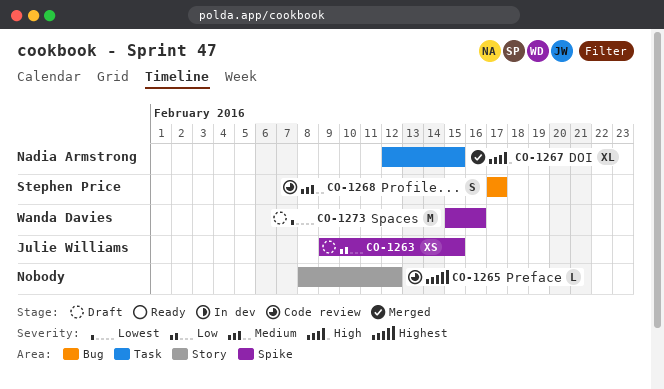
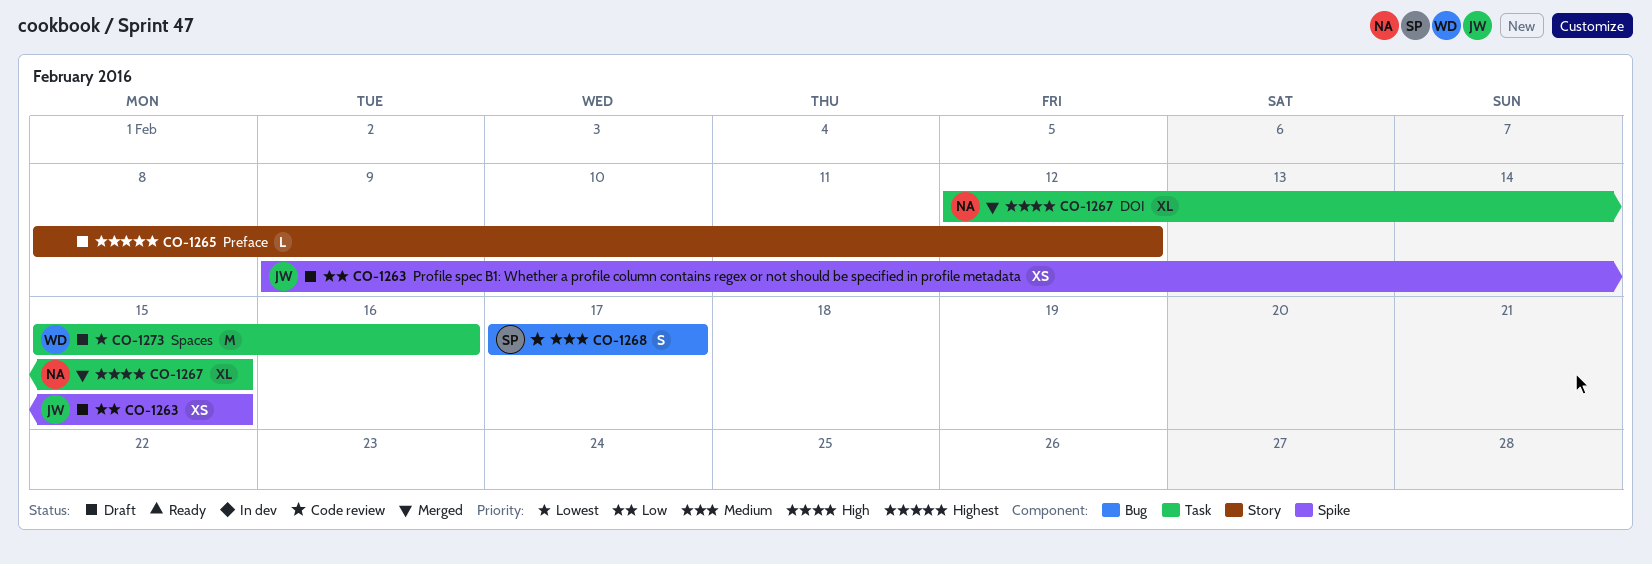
CO-1265, status: Code review -> Draft
CO-1273, label: Spike -> Task

